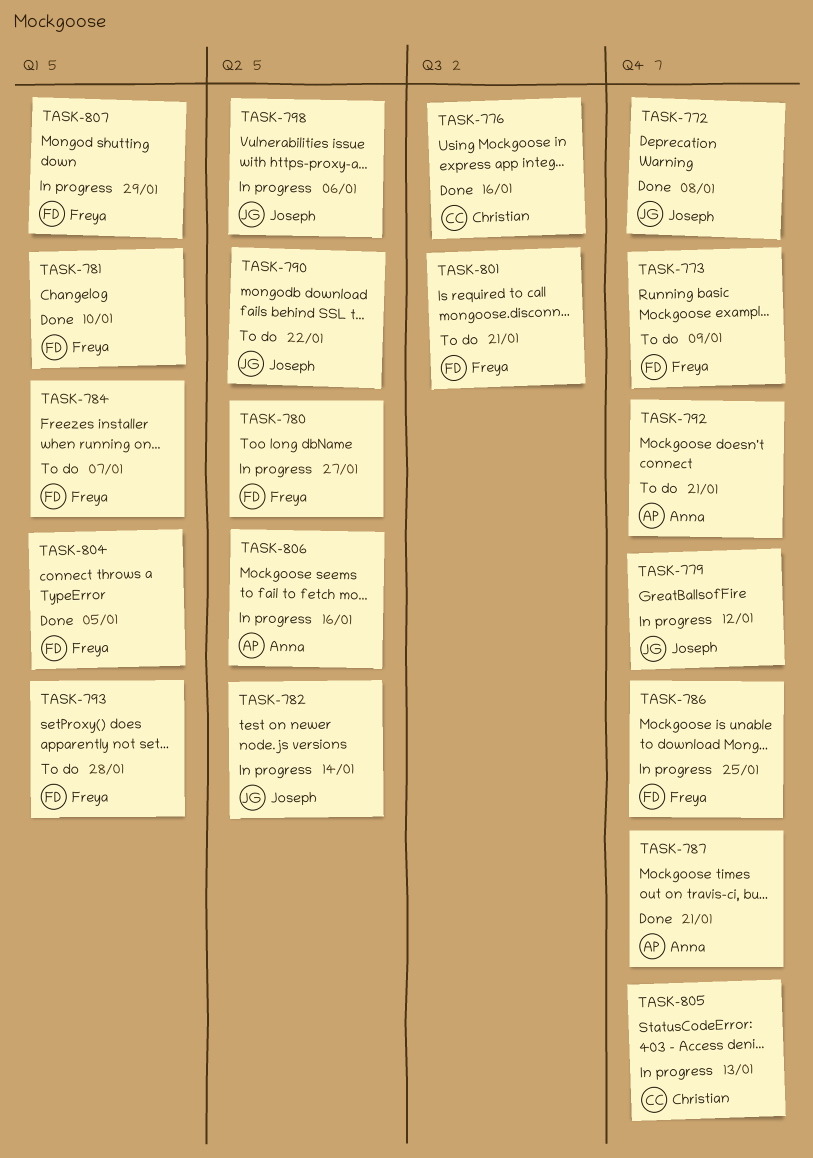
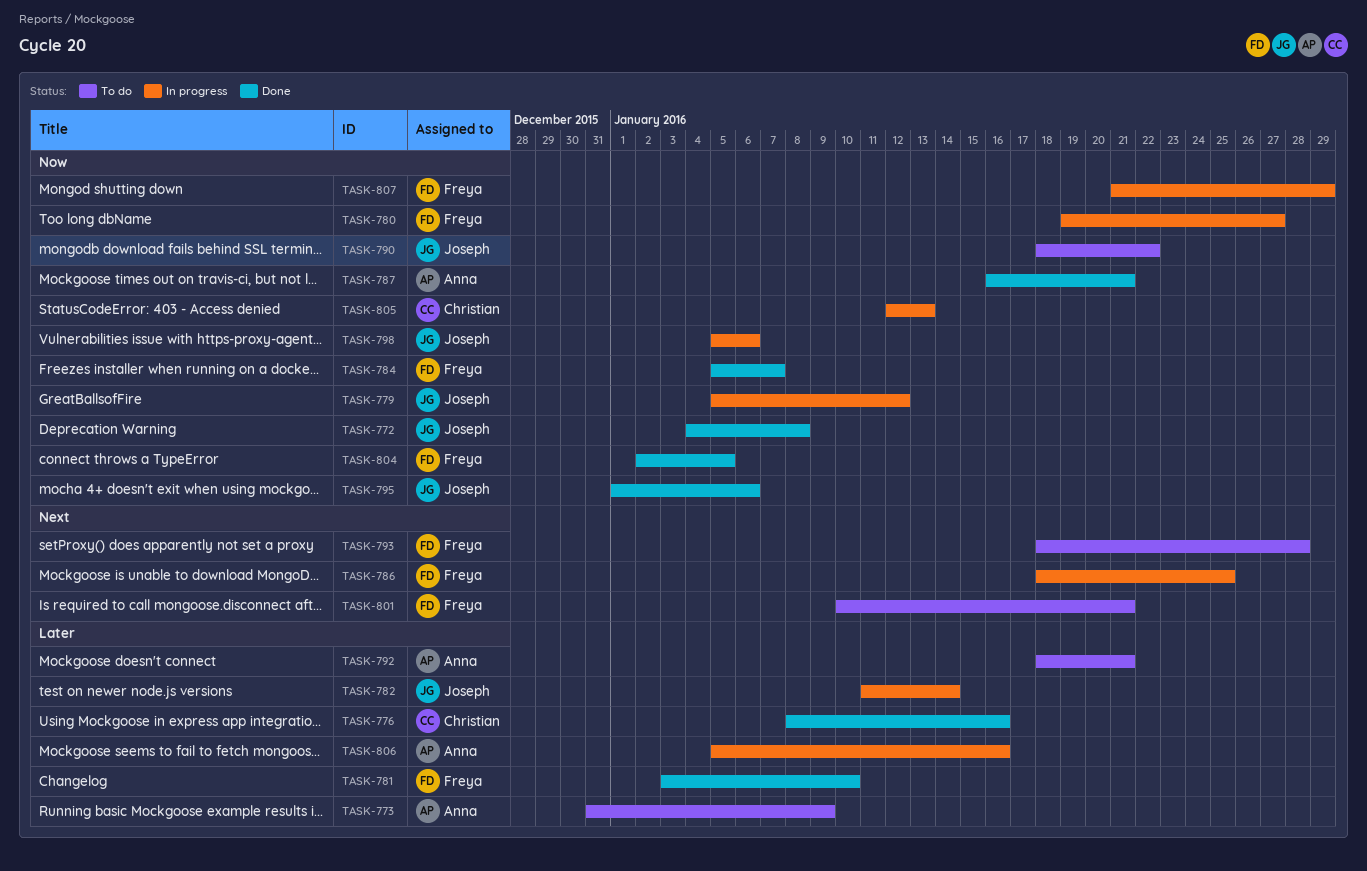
TASK-773, owner: Freya -> Anna
TASK-784, status: To do -> Done
TASK-795: none -> present

